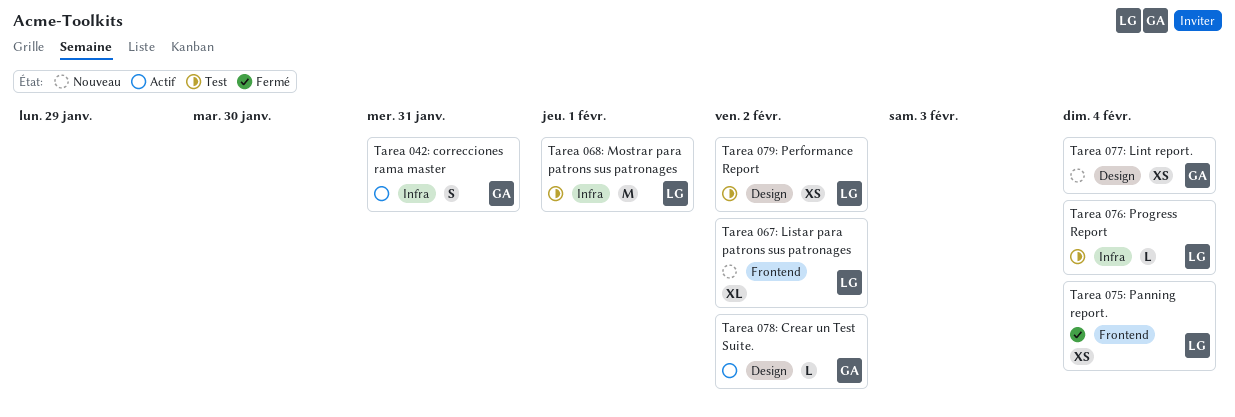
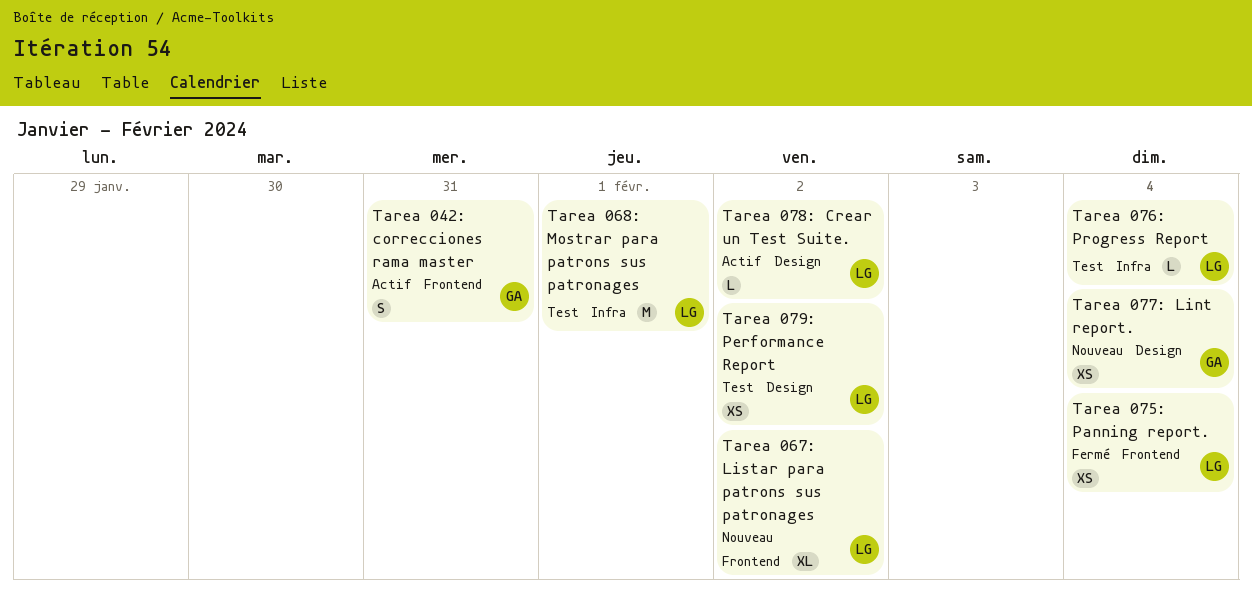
Tarea 042: correcciones rama master, label: Infra -> Frontend
Tarea 078: Crear un Test Suite., owner: GA -> LG

